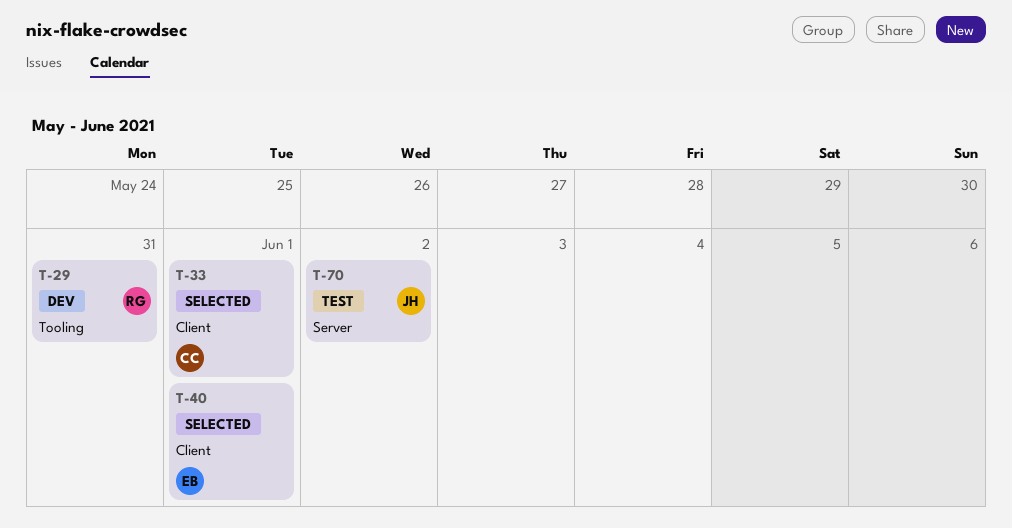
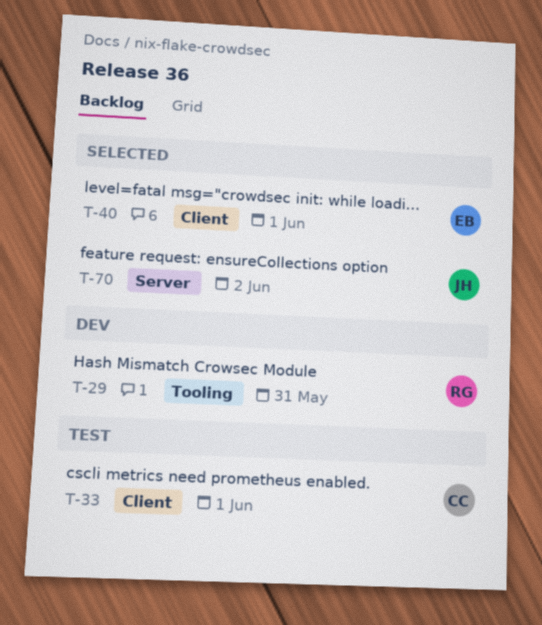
T-33, status: Selected -> Test
T-70, status: Test -> Selected

